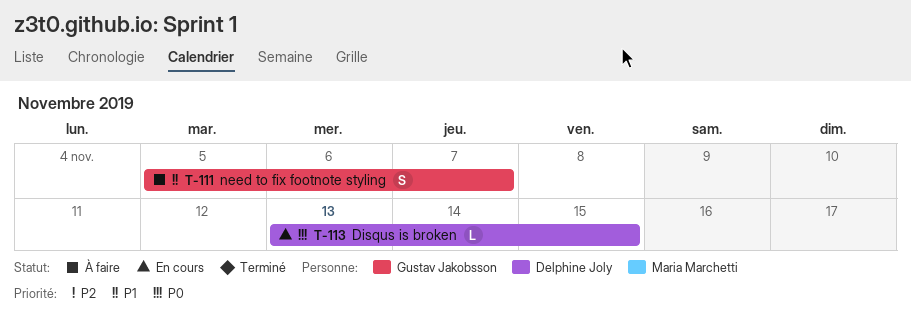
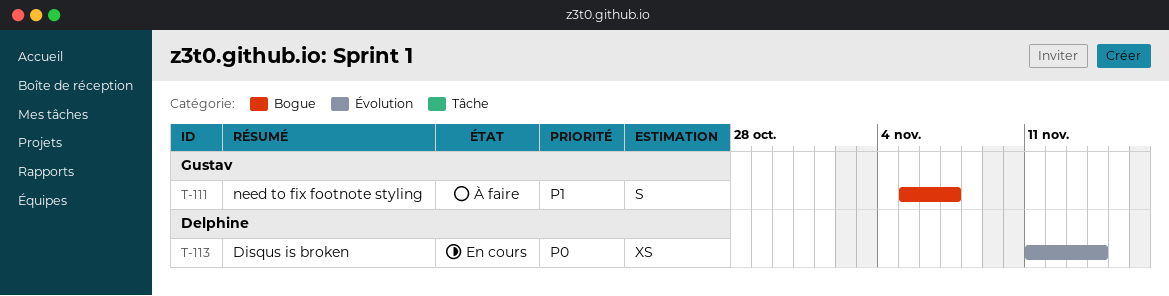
T-113, estimate: L -> XS
T-113, start: Nov 13 -> Nov 11
T-113, due: Nov 15 -> Nov 14

